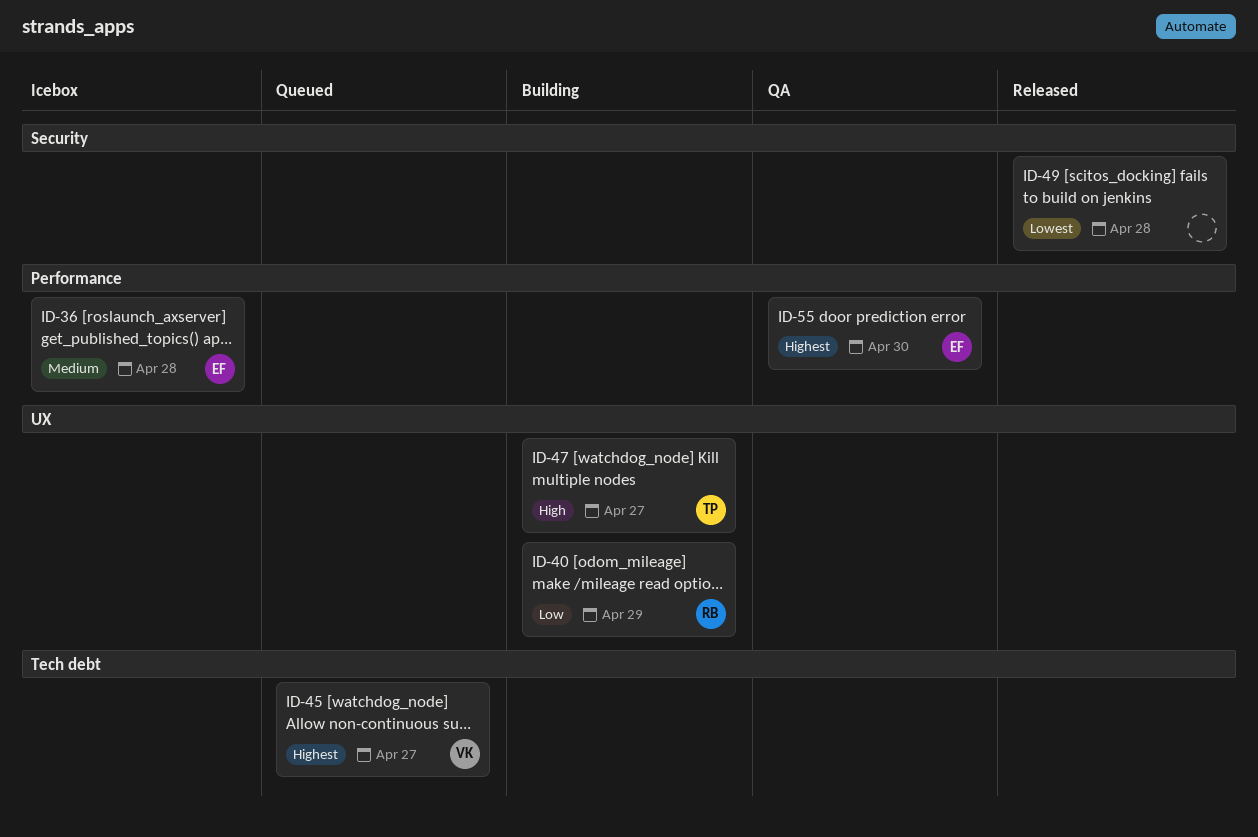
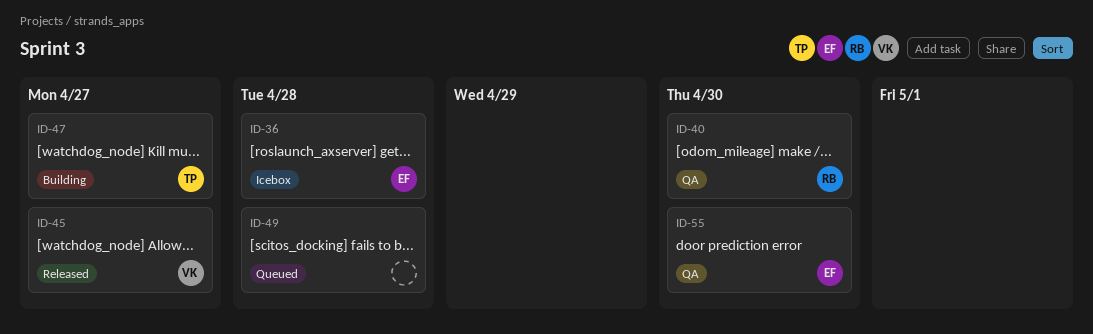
ID-40, status: Building -> QA
ID-40, due: Apr 29 -> Apr 30
ID-45, status: Queued -> Released
ID-49, status: Released -> Queued

